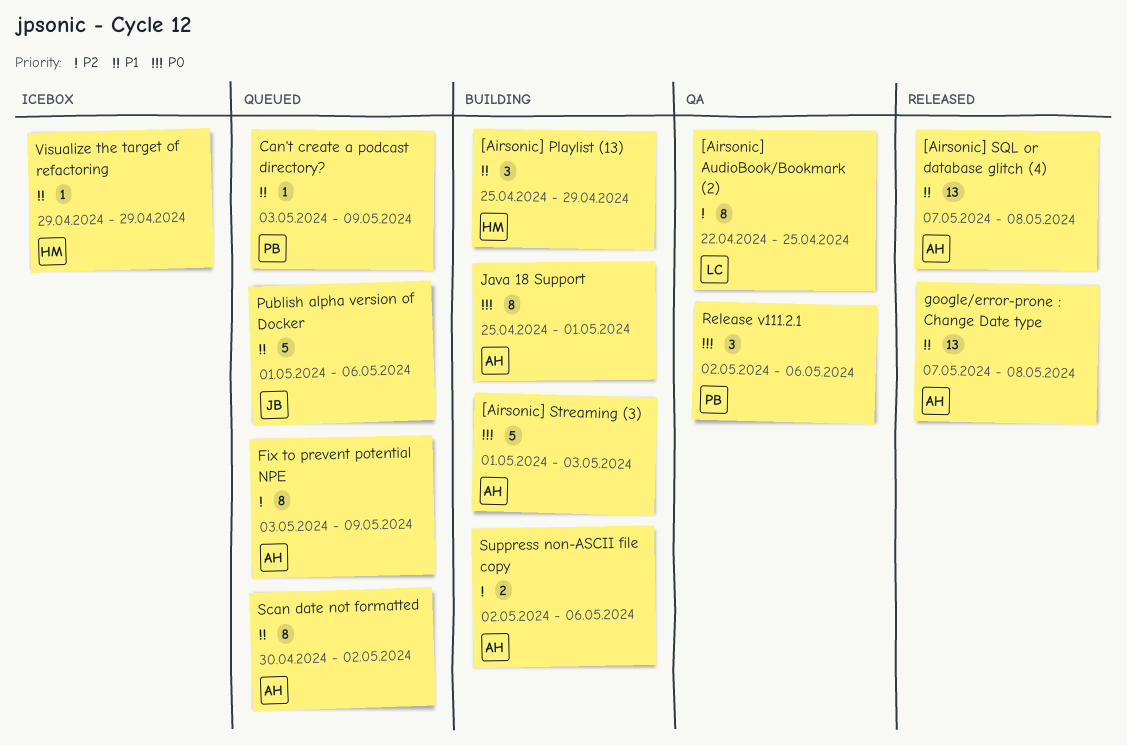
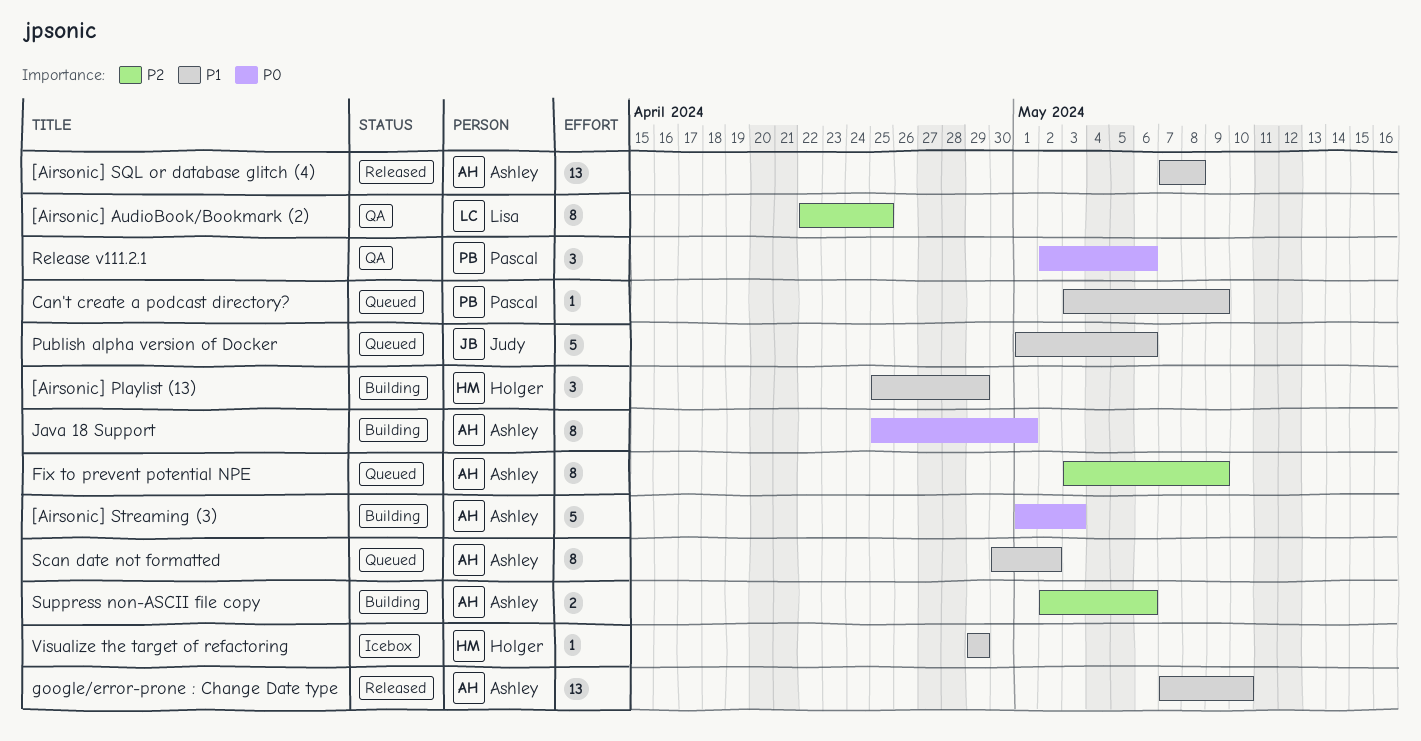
google/error-prone : Change Date type, due: May 8 -> May 10

